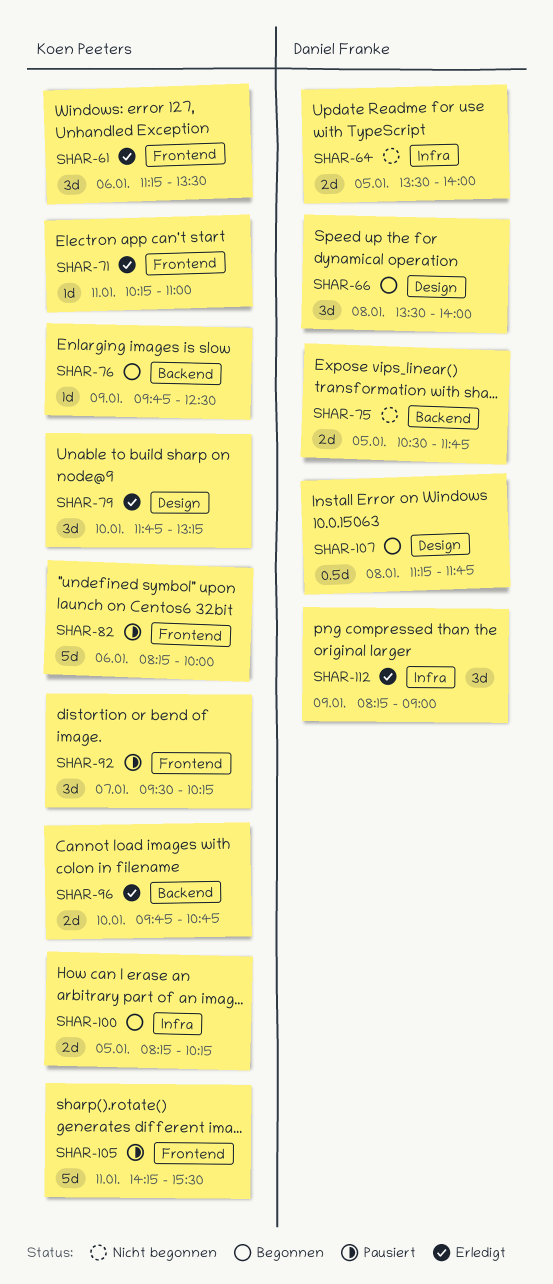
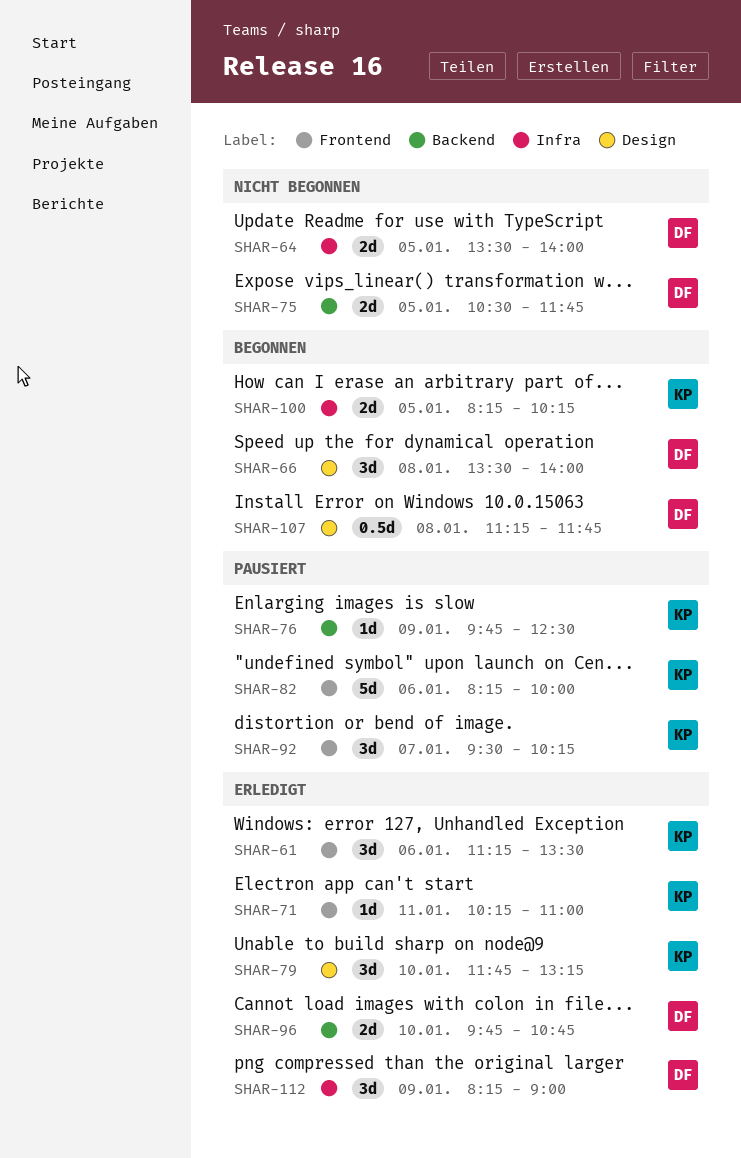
SHAR-76, status: Begonnen -> Pausiert
SHAR-96, owner: Koen Peeters -> Daniel Franke
SHAR-105: present -> none

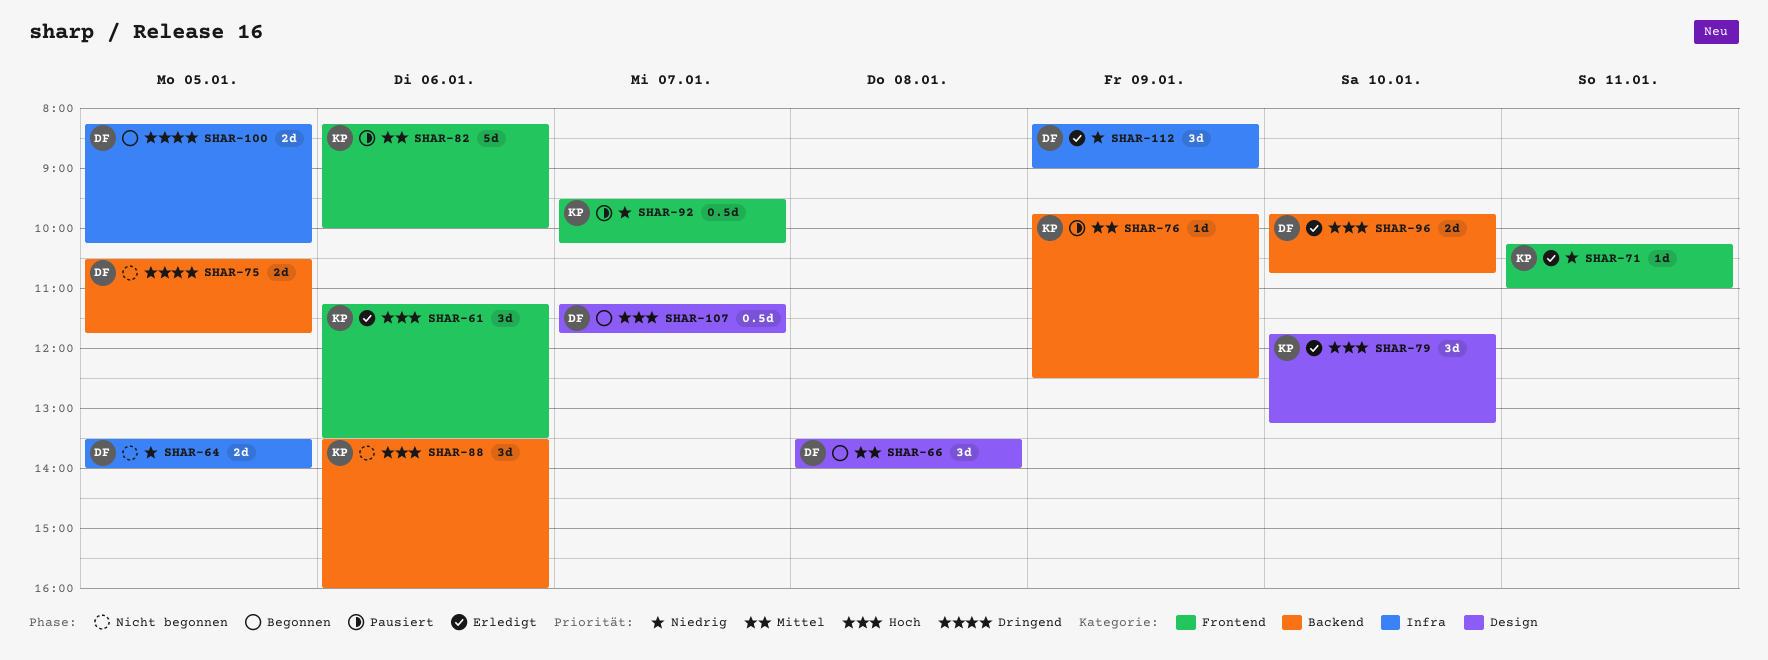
SHAR-88: none -> present
SHAR-92, estimate: 3d -> 0.5d
SHAR-100, owner: KP -> DF
SHAR-107, day: Jan 8 -> Jan 7

